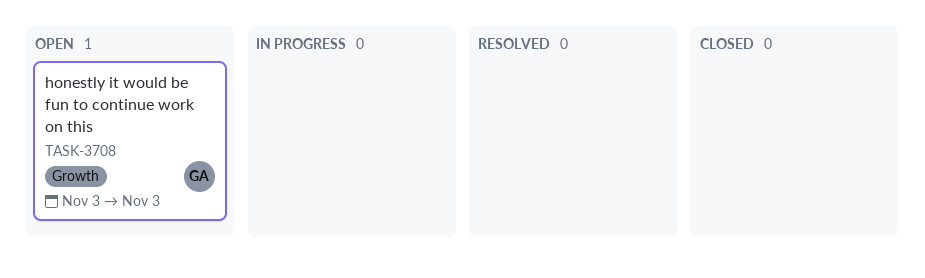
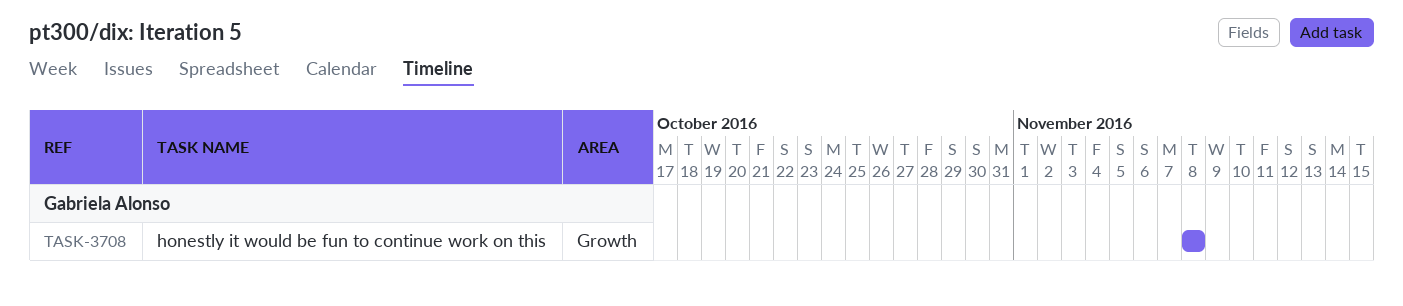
TASK-3708, start: Nov 3 -> Nov 8
TASK-3708, due: Nov 3 -> Nov 8

